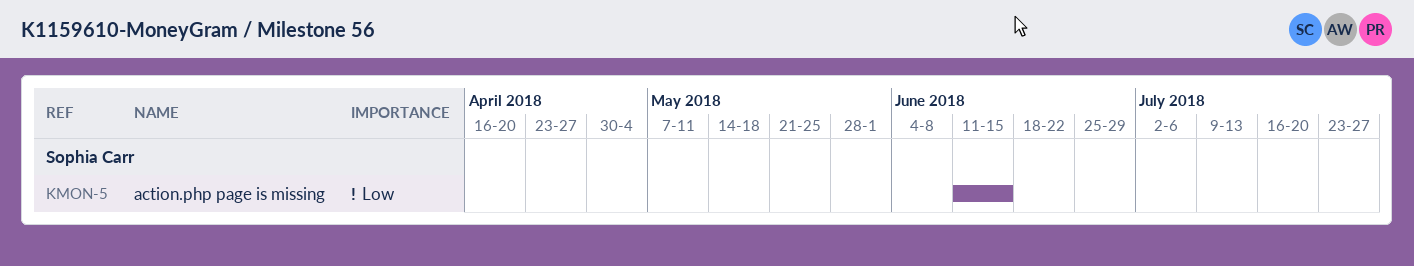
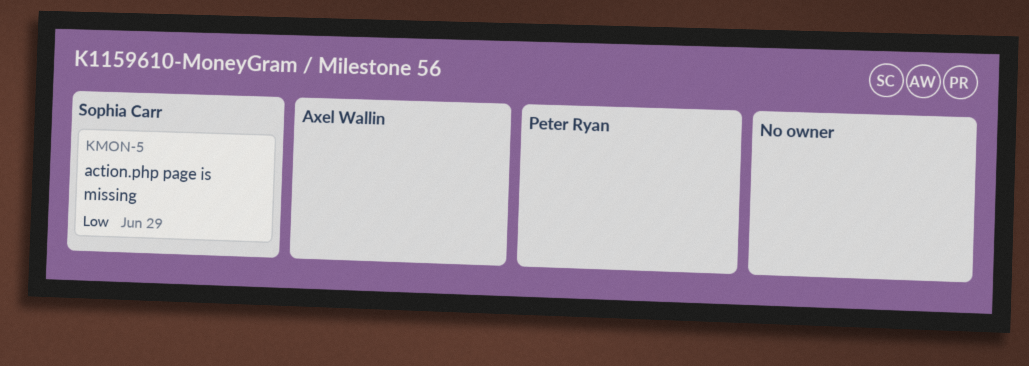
KMON-5, due: Jun 15 -> Jun 29

